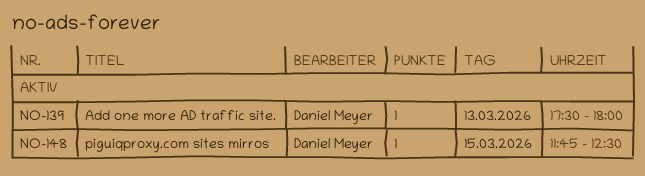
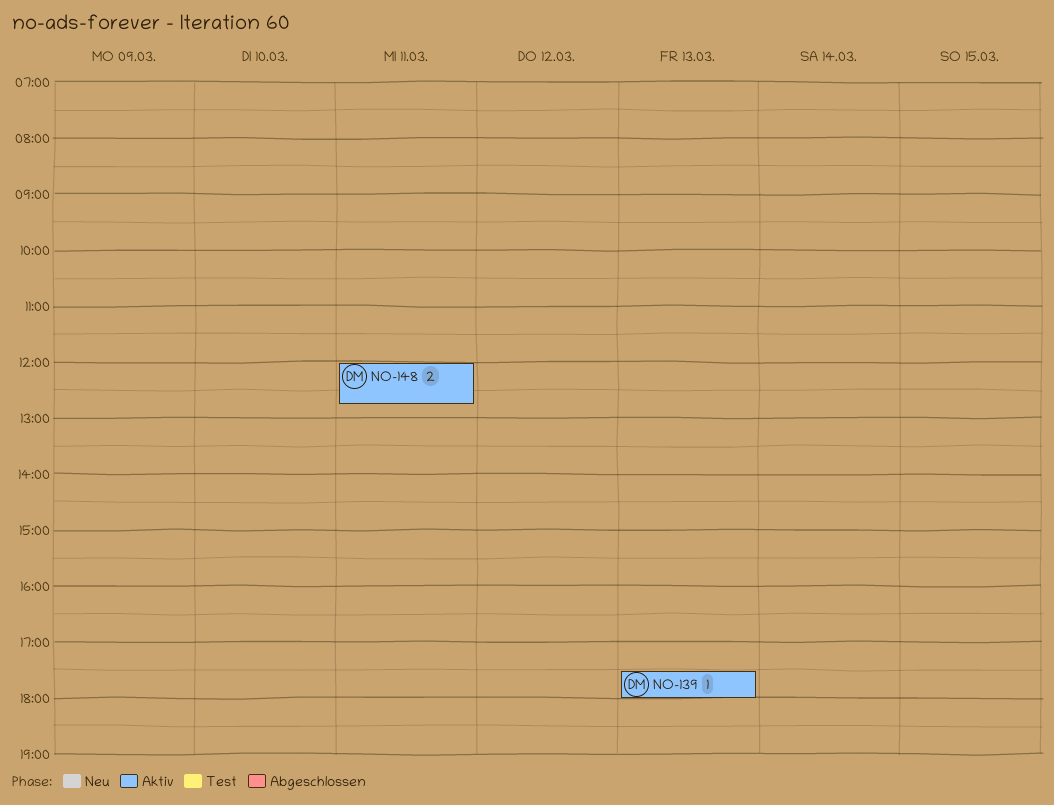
NO-148, estimate: 1 -> 2
NO-148, day: Mar 15 -> Mar 11
NO-148, begins: 11:45 -> 12:00
NO-148, ends: 12:30 -> 12:45

